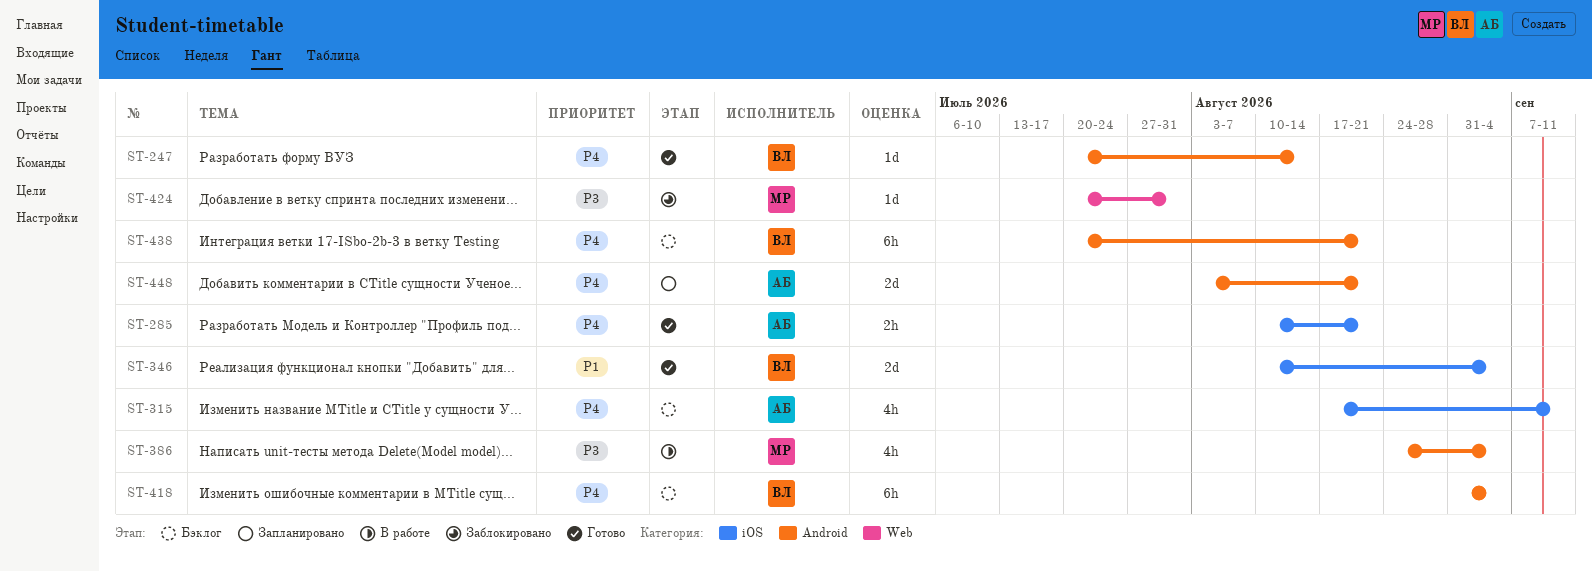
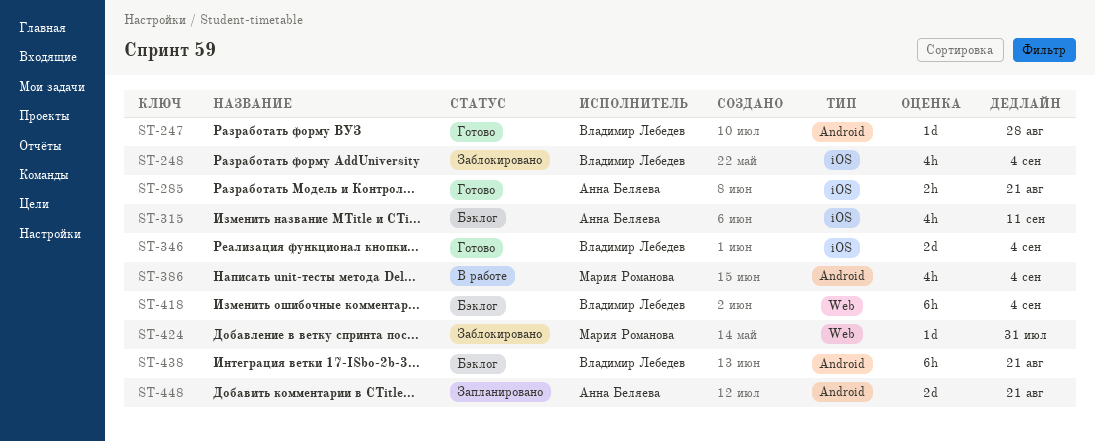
ST-247, due: Aug 14 -> Aug 28
ST-248: none -> present
ST-418, label: Android -> Web

